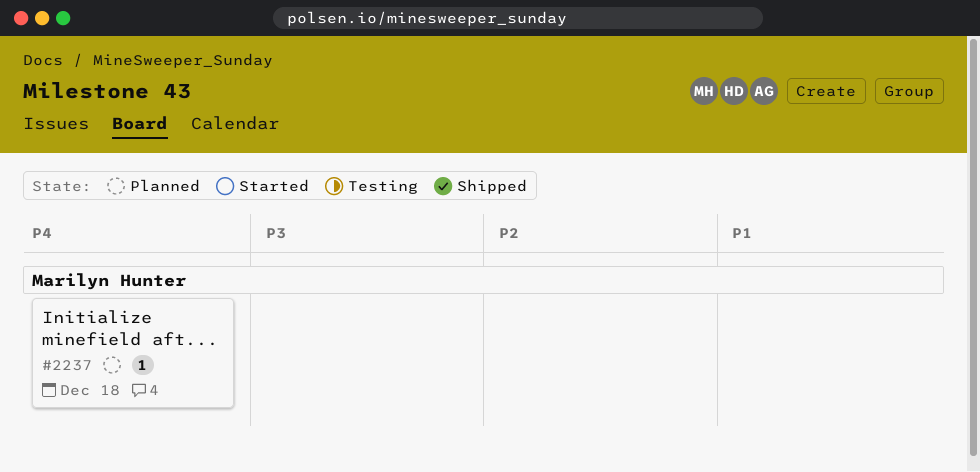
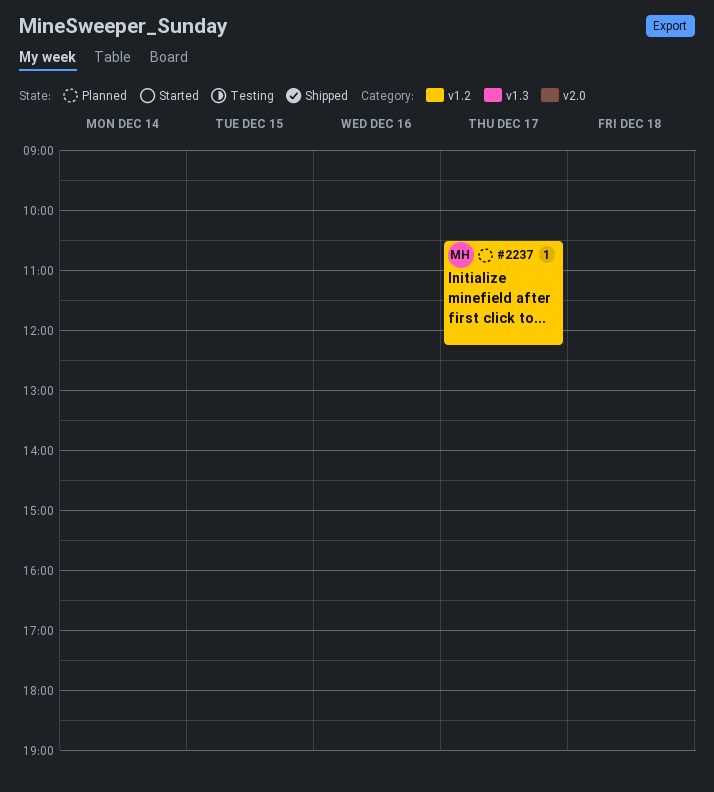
#2237, day: Dec 18 -> Dec 17

